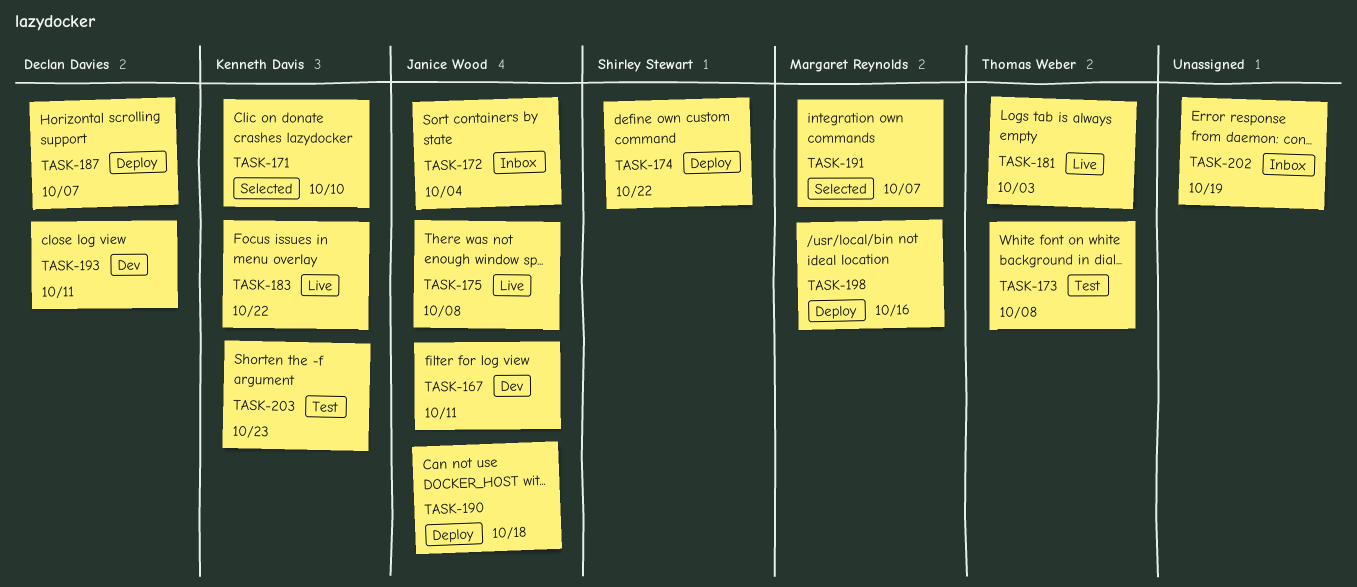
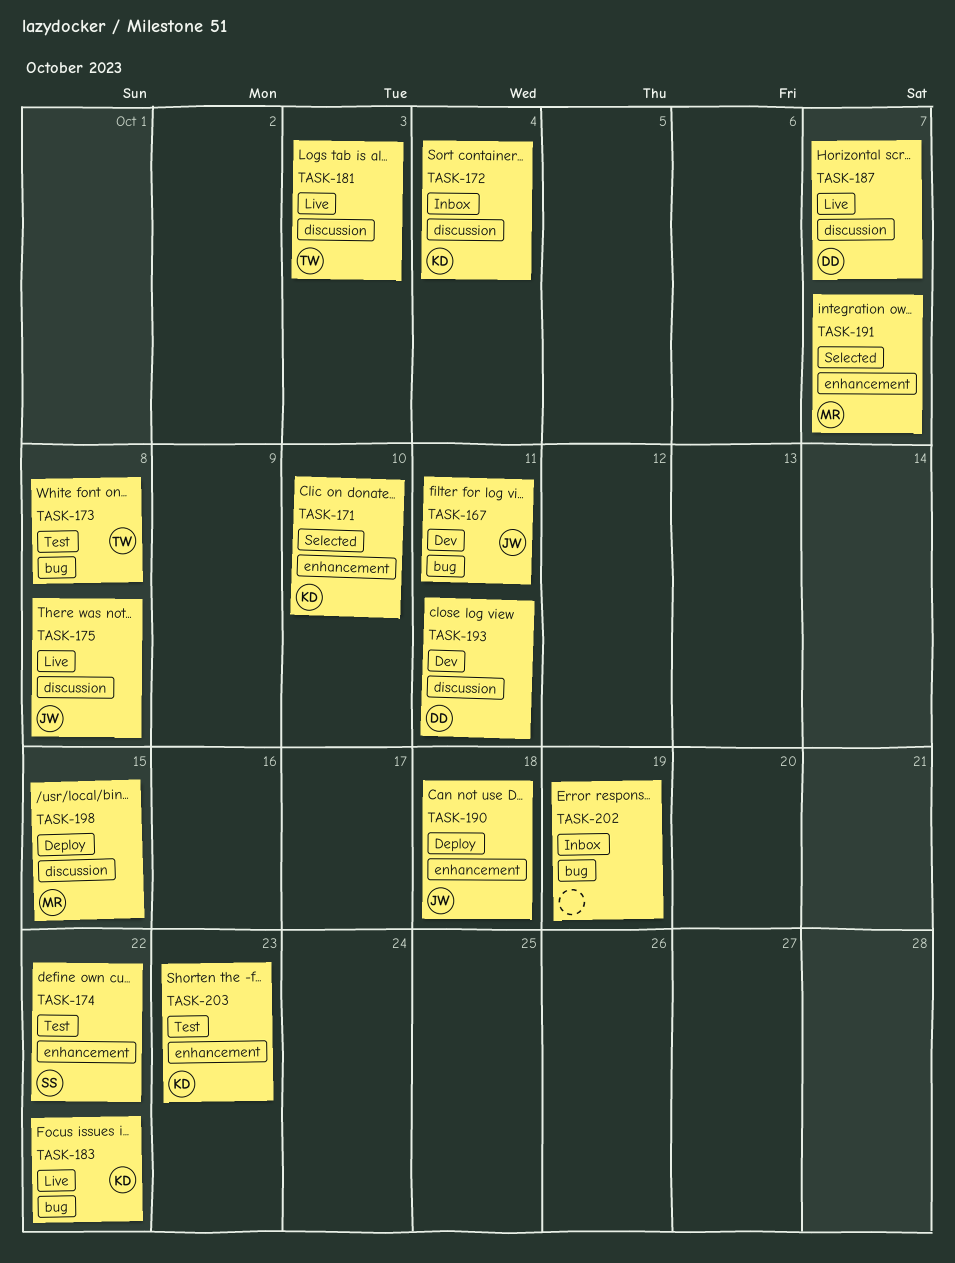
TASK-172, owner: Janice Wood -> Kenneth Davis
TASK-174, status: Deploy -> Test
TASK-187, status: Deploy -> Live
TASK-198, due: Oct 16 -> Oct 15

